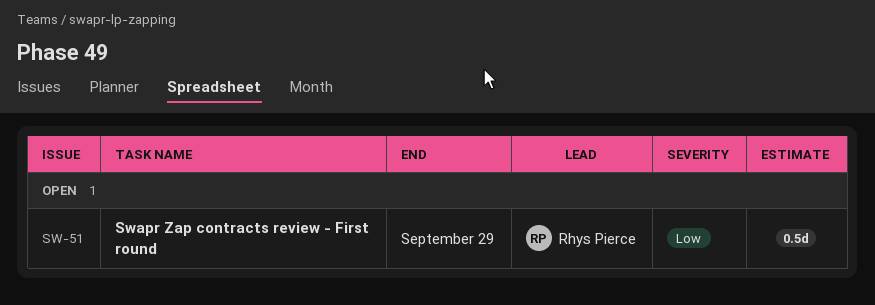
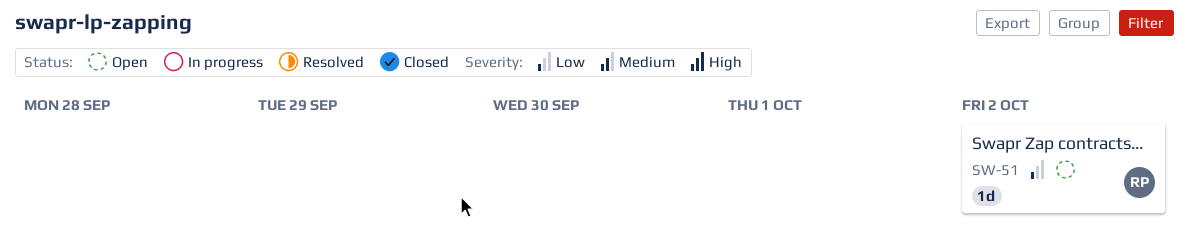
SW-51, estimate: 0.5d -> 1d
SW-51, due: Sep 29 -> Oct 2

